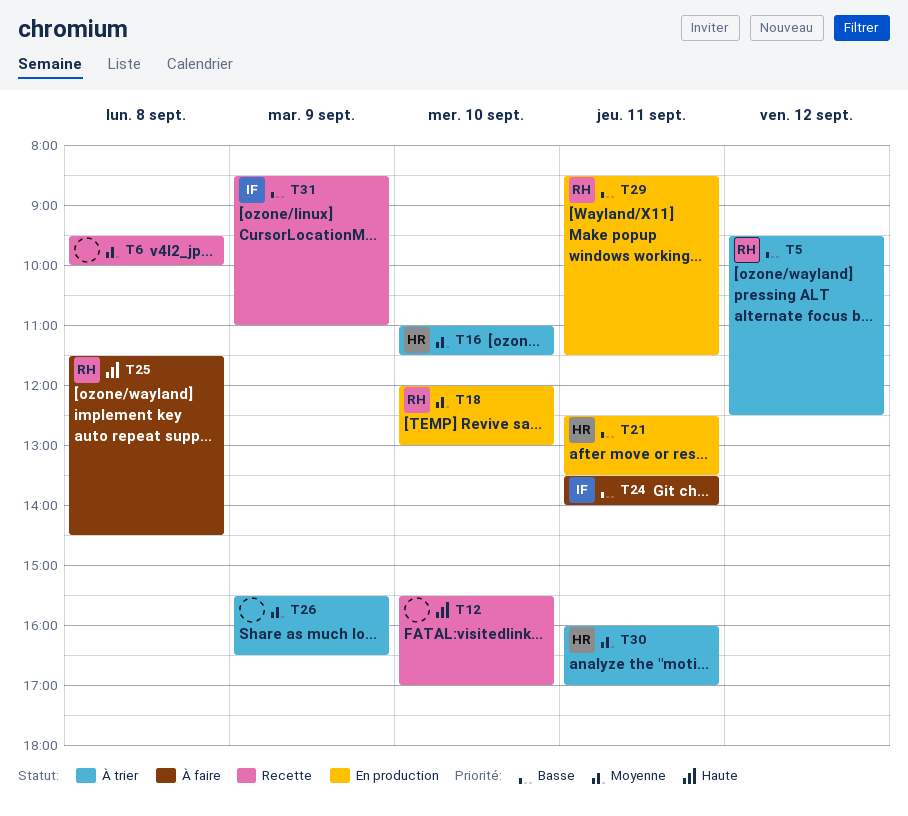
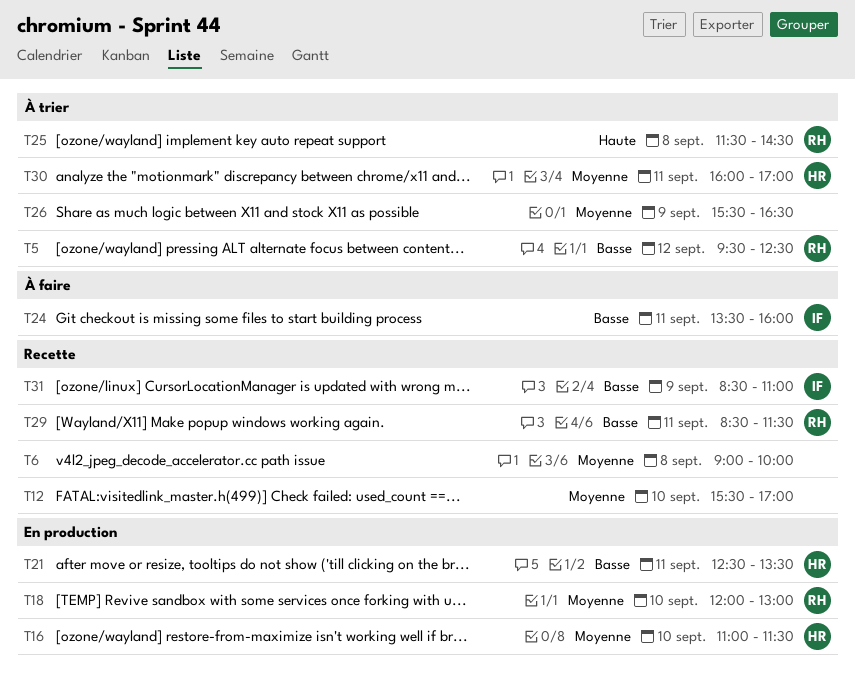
T6, begins: 09:30 -> 09:00
T12, priority: Haute -> Moyenne
T16, status: À trier -> En production
T24, ends: 14:00 -> 16:00
T25, status: À faire -> À trier
T29, status: En production -> Recette

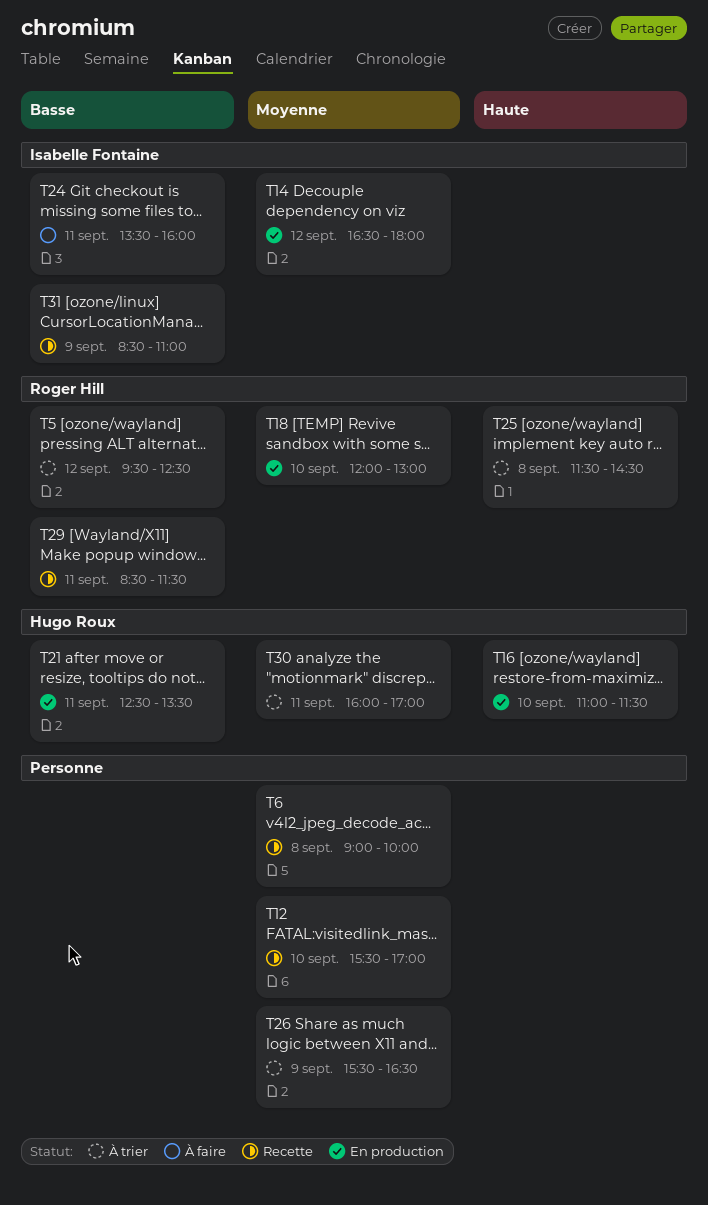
T14: none -> present
T16, priority: Moyenne -> Haute

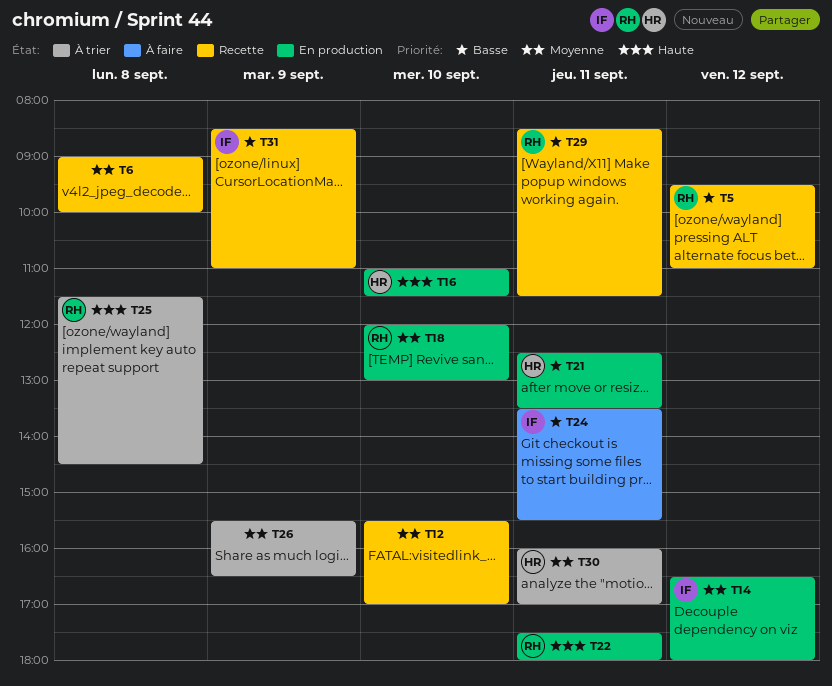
T5, status: À trier -> Recette
T5, ends: 12:30 -> 11:00
T22: none -> present
T24, ends: 16:00 -> 15:30

